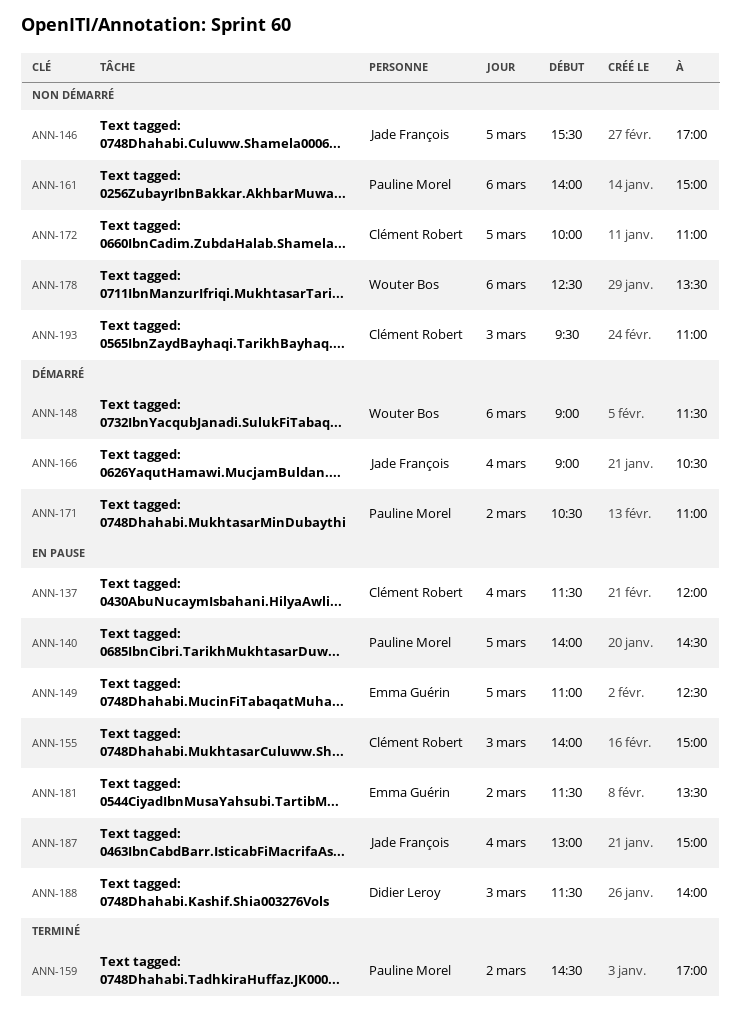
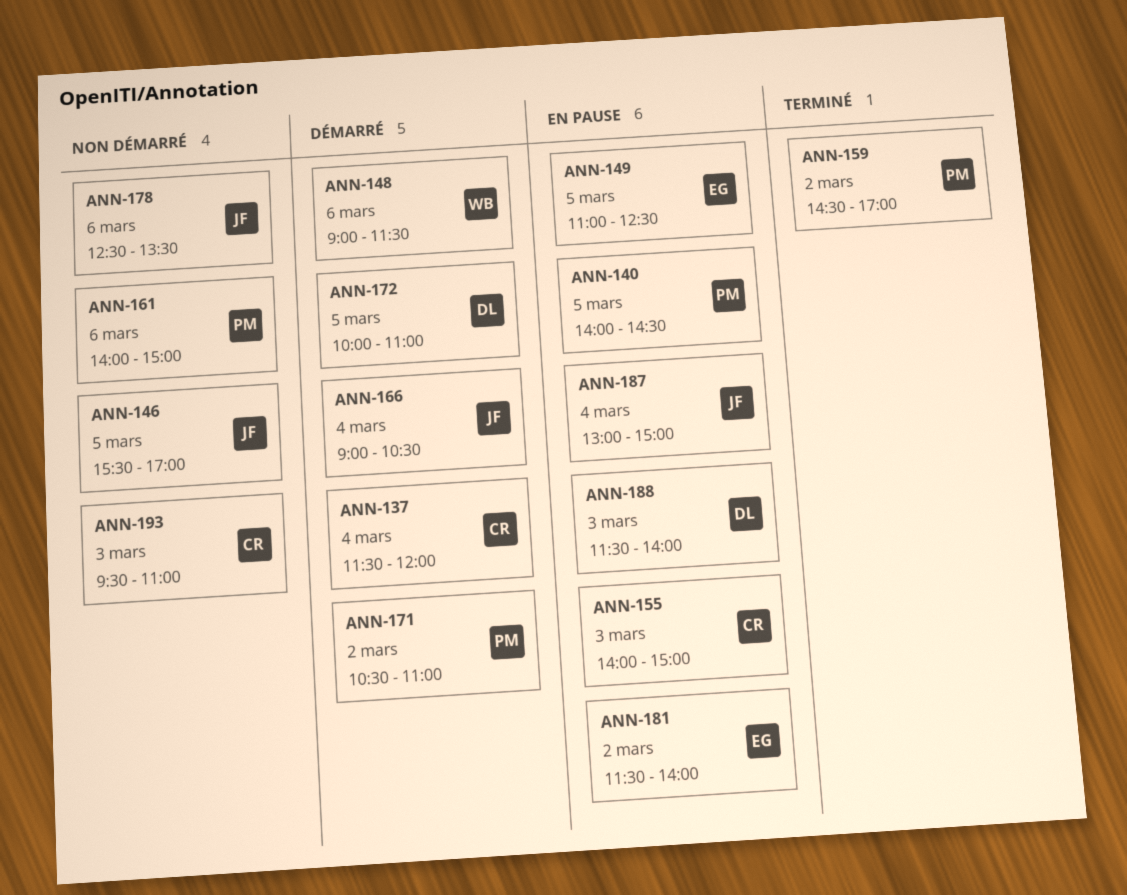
ANN-137, status: En pause -> Démarré
ANN-172, status: Non démarré -> Démarré
ANN-172, owner: Clément Robert -> Didier Leroy
ANN-178, owner: Wouter Bos -> Jade François
ANN-181, ends: 13:30 -> 14:00

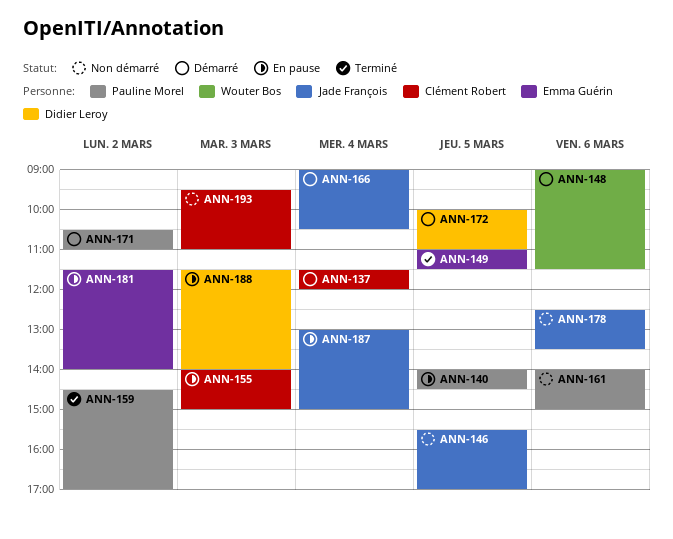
ANN-149, status: En pause -> Terminé
ANN-149, ends: 12:30 -> 11:30

